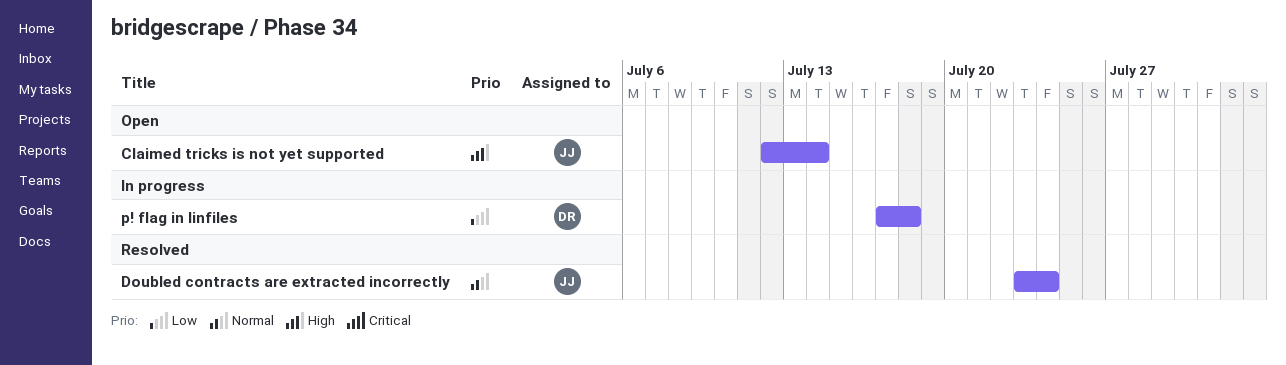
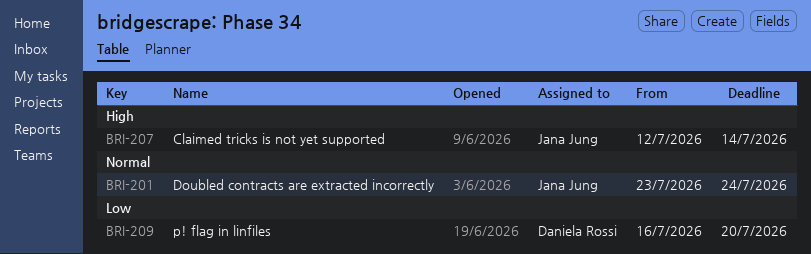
p! flag in linfiles, start: Jul 17 -> Jul 16
p! flag in linfiles, due: Jul 18 -> Jul 20

